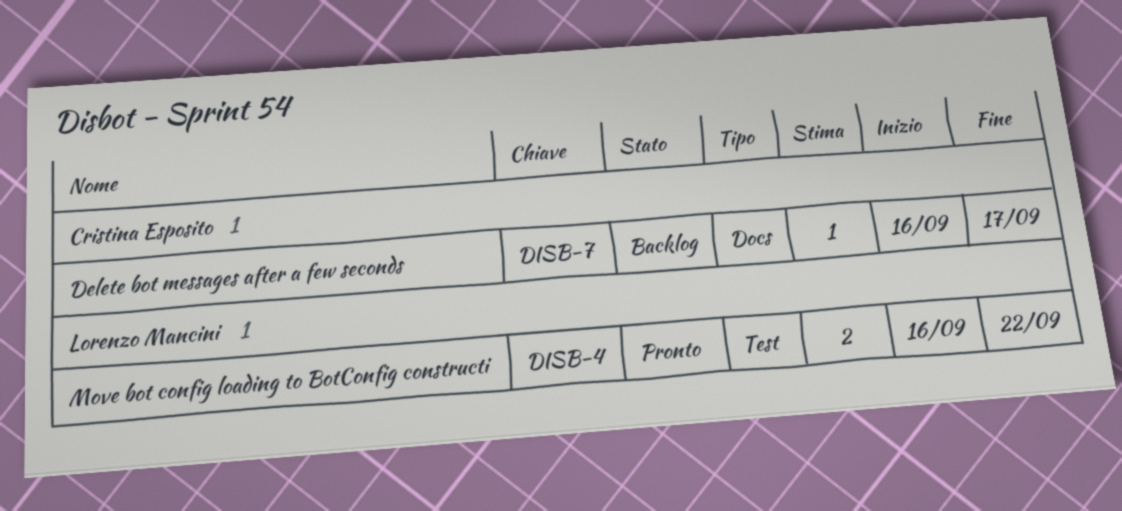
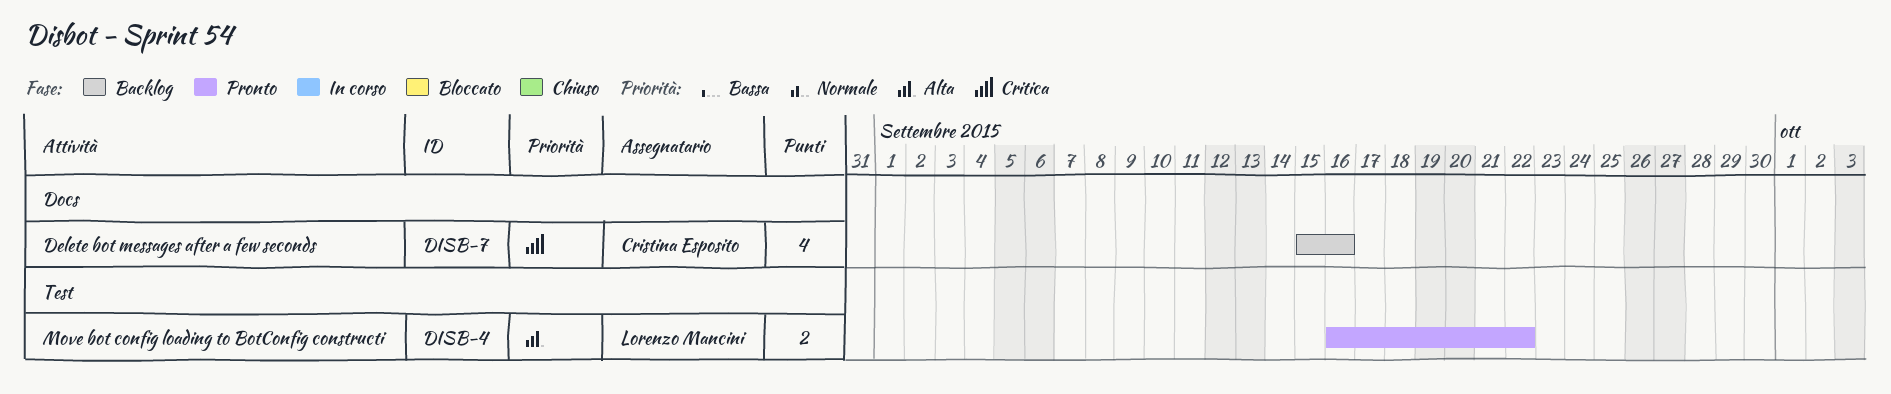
DISB-7, estimate: 1 -> 4
DISB-7, start: Sep 16 -> Sep 15
DISB-7, due: Sep 17 -> Sep 16

